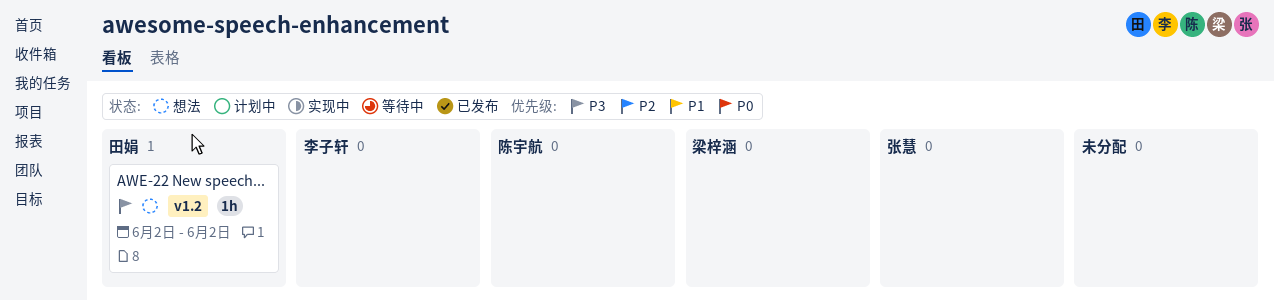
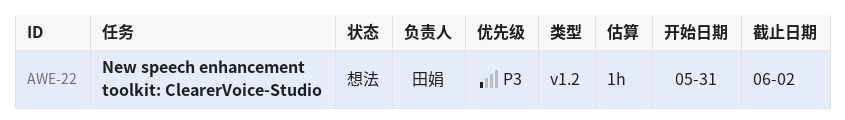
AWE-22, start: Jun 2 -> May 31

